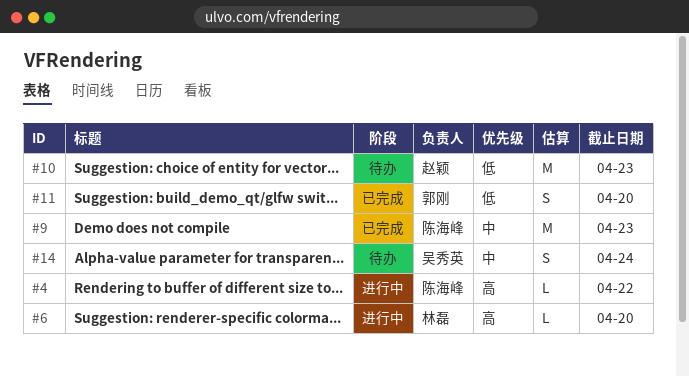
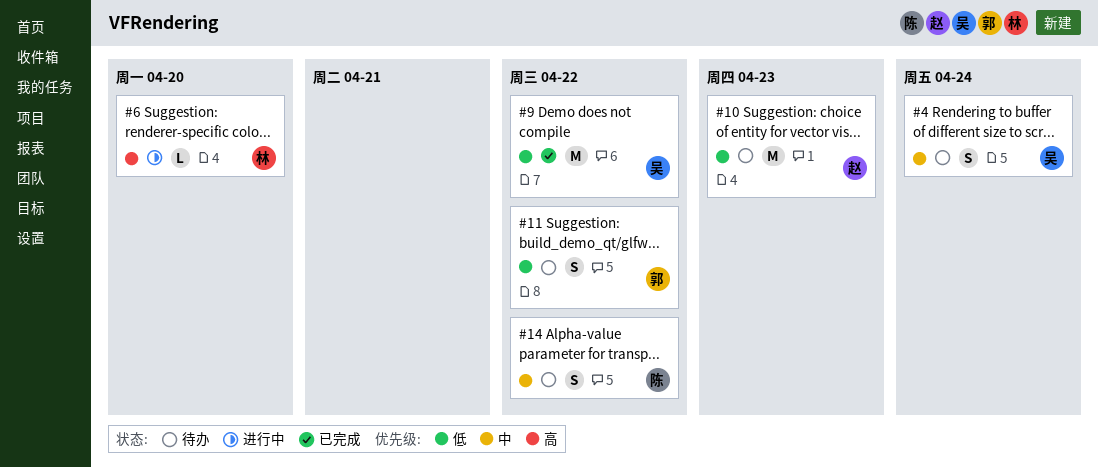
#4, status: 进行中 -> 待办
#4, owner: 陈海峰 -> 吴秀英
#4, priority: 高 -> 中
#4, estimate: L -> S
#4, due: Apr 22 -> Apr 24
#9, owner: 陈海峰 -> 吴秀英
#9, priority: 中 -> 低
#9, due: Apr 23 -> Apr 22
#11, status: 已完成 -> 待办
#11, due: Apr 20 -> Apr 22
#14, owner: 吴秀英 -> 陈海峰
#14, due: Apr 24 -> Apr 22

